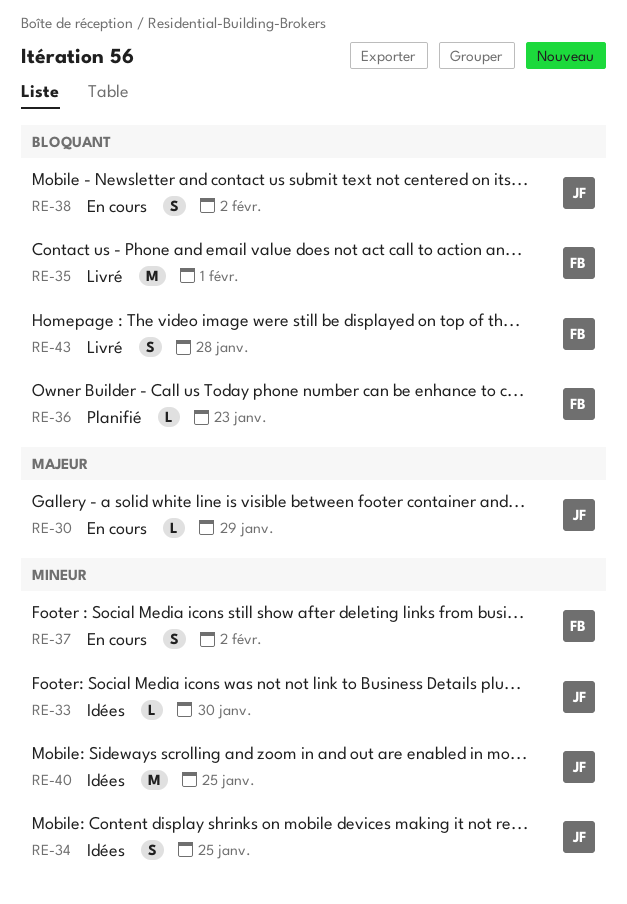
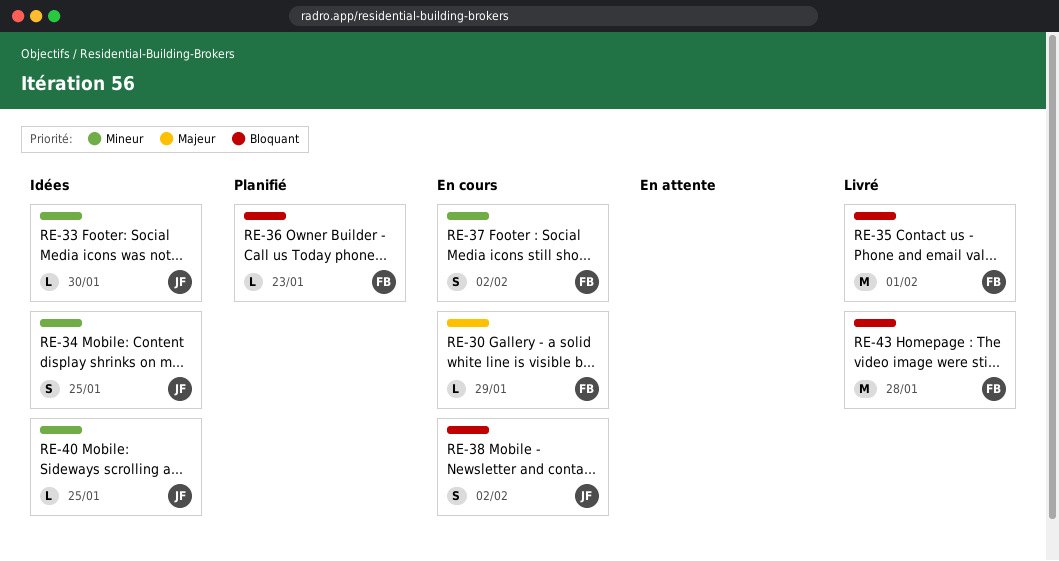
RE-30, owner: JF -> FB
RE-40, estimate: M -> L
RE-43, estimate: S -> M

